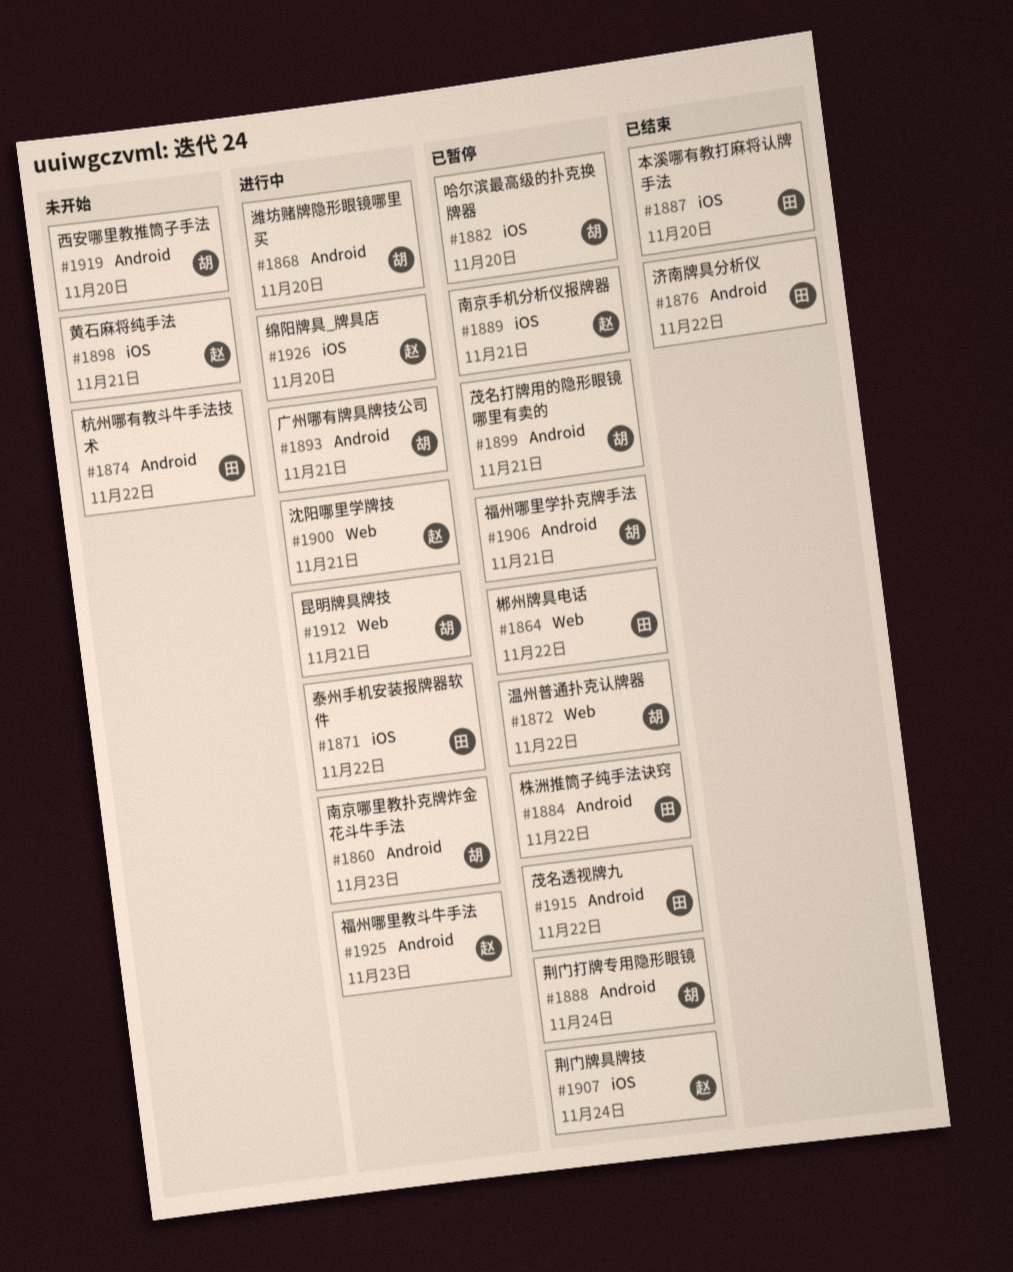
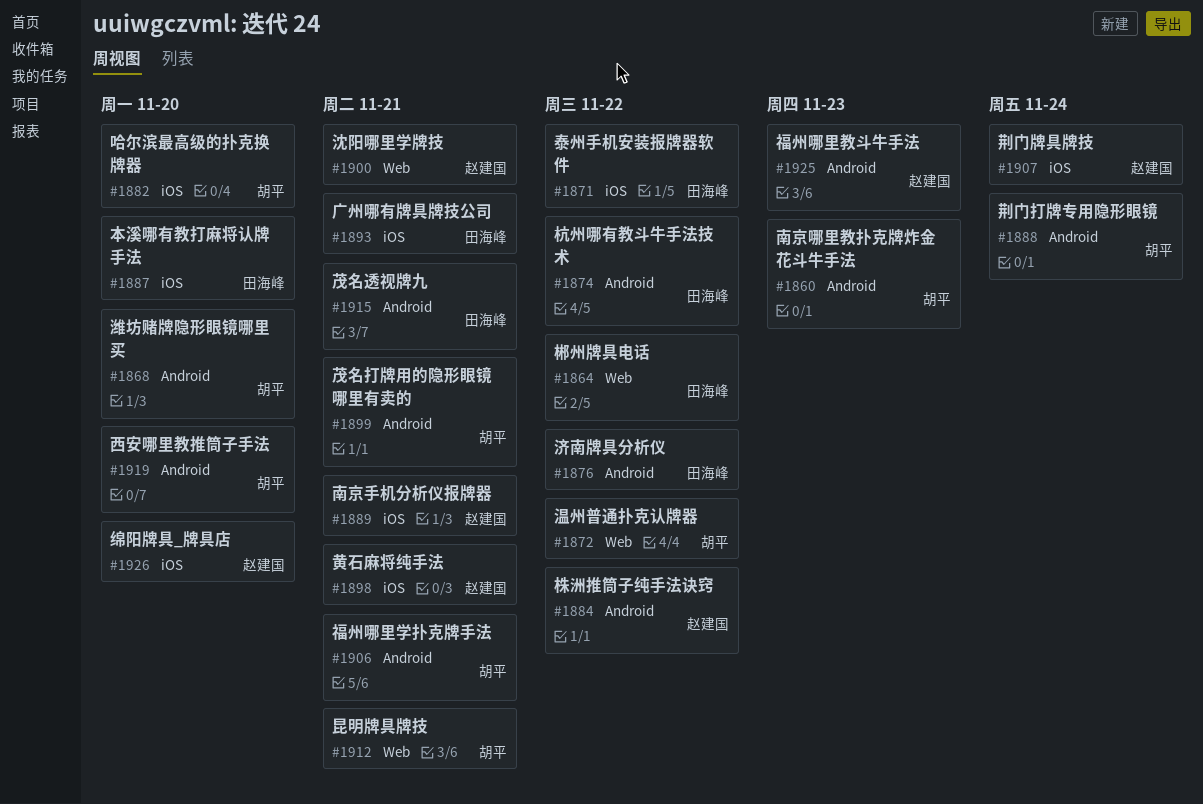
#1884, owner: 田海峰 -> 赵建国
#1893, owner: 胡平 -> 田海峰
#1893, label: Android -> iOS
#1915, due: Nov 22 -> Nov 21

